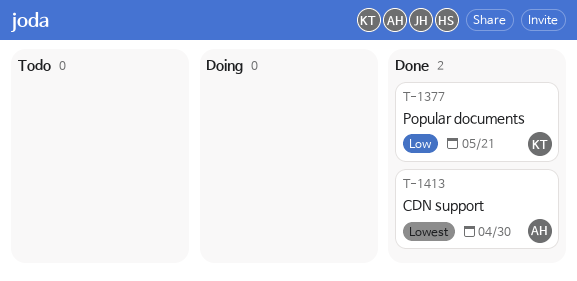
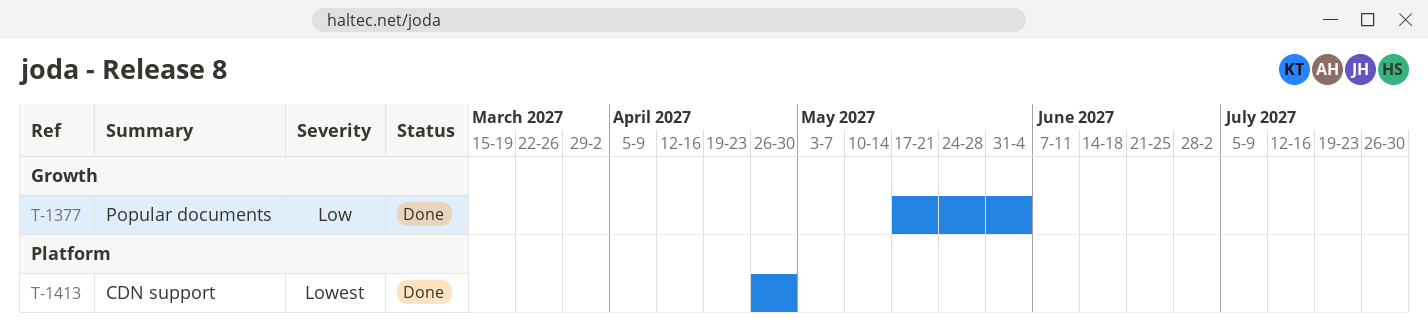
T-1377, due: May 21 -> Jun 4

